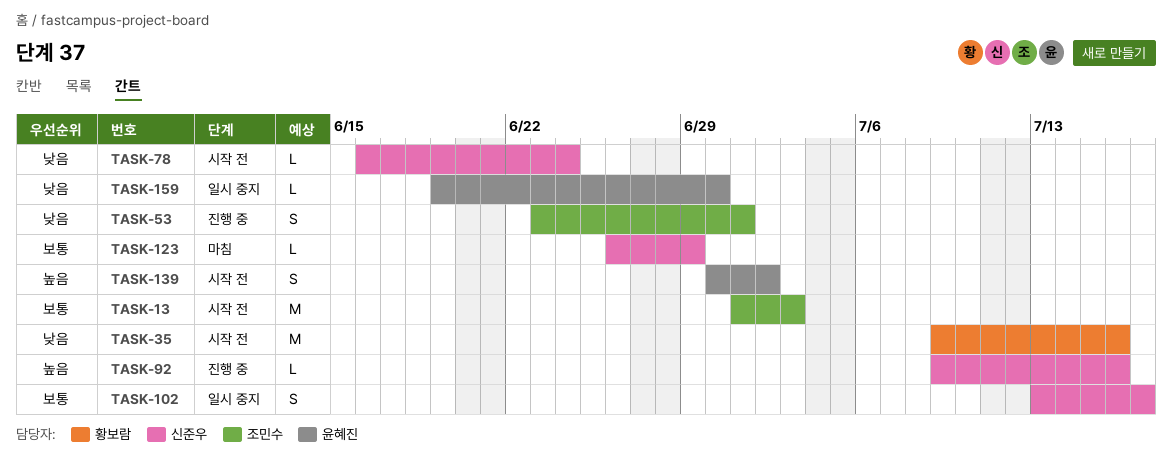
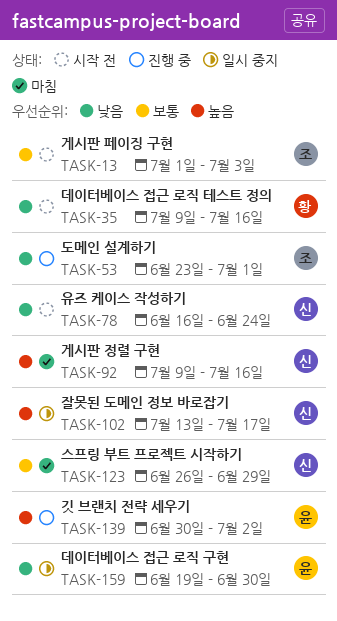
TASK-92, status: 진행 중 -> 마침
TASK-102, priority: 보통 -> 높음
TASK-139, status: 시작 전 -> 진행 중

